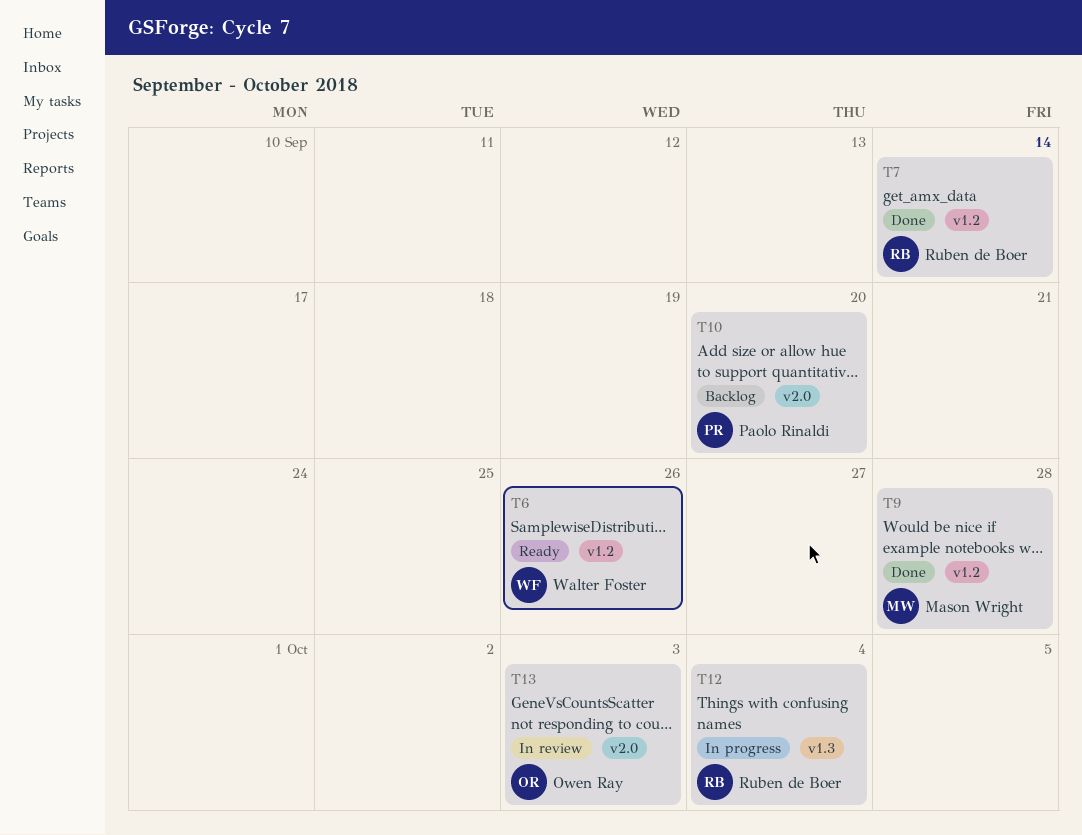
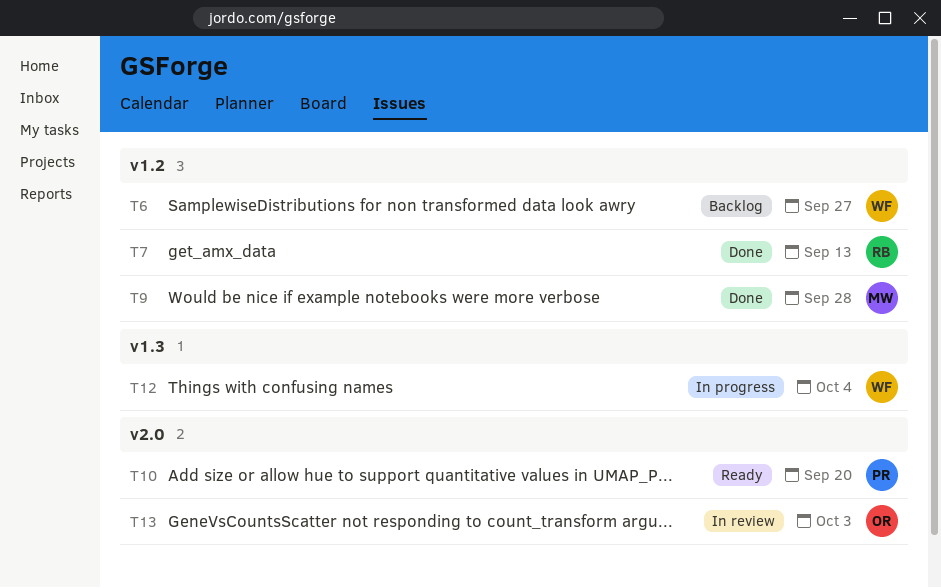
T6, status: Ready -> Backlog
T6, due: Sep 26 -> Sep 27
T7, due: Sep 14 -> Sep 13
T10, status: Backlog -> Ready
T12, owner: Ruben de Boer -> Walter Foster

